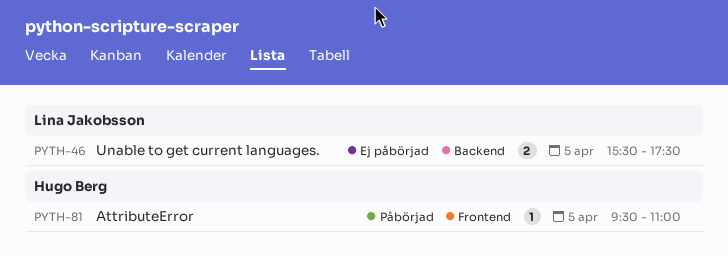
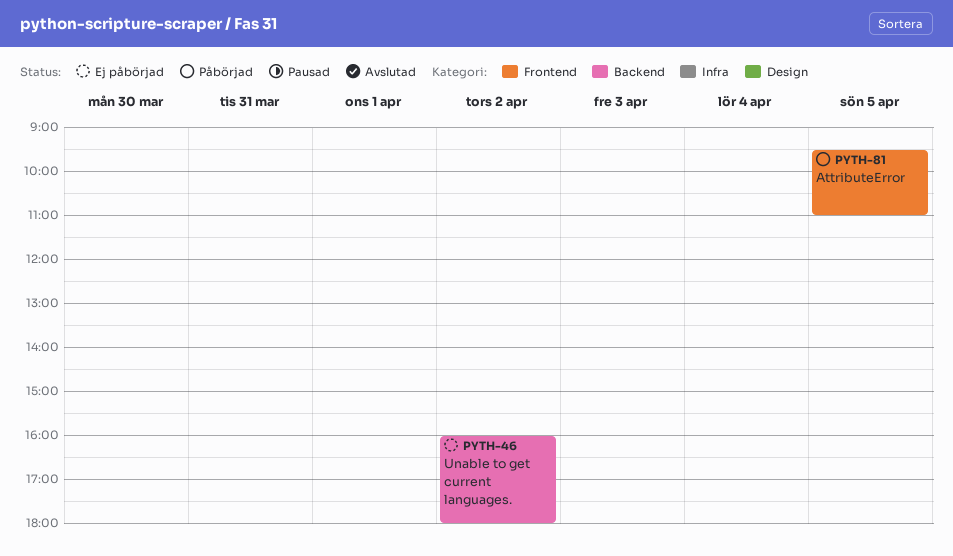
PYTH-46, day: Apr 5 -> Apr 2
PYTH-46, begins: 15:30 -> 16:00
PYTH-46, ends: 17:30 -> 18:00

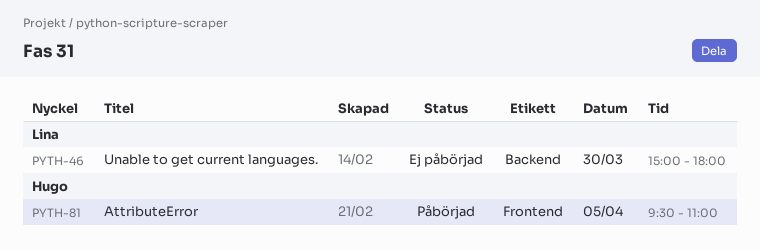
PYTH-46, day: Apr 2 -> Mar 30
PYTH-46, begins: 16:00 -> 15:00

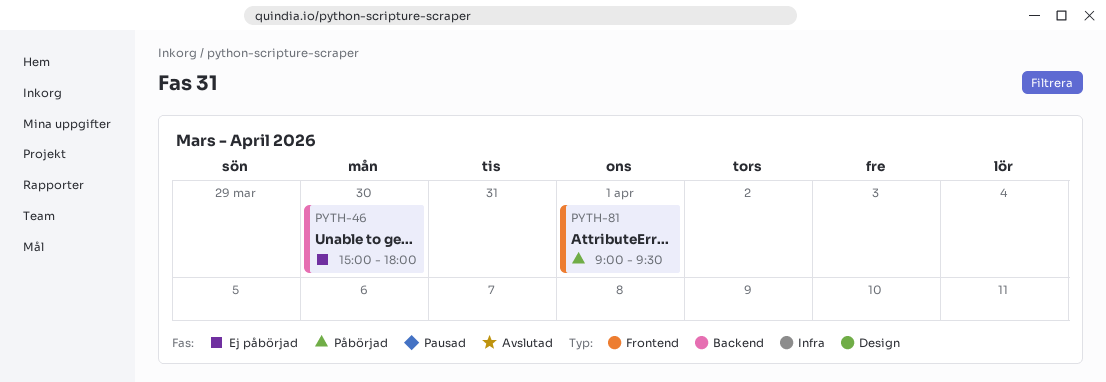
PYTH-81, day: Apr 5 -> Apr 1
PYTH-81, begins: 09:30 -> 09:00
PYTH-81, ends: 11:00 -> 09:30

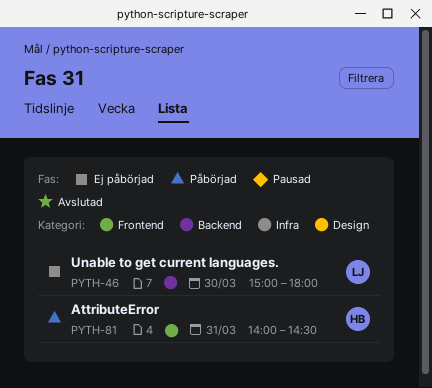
PYTH-81, day: Apr 1 -> Mar 31
PYTH-81, begins: 09:00 -> 14:00
PYTH-81, ends: 09:30 -> 14:30

